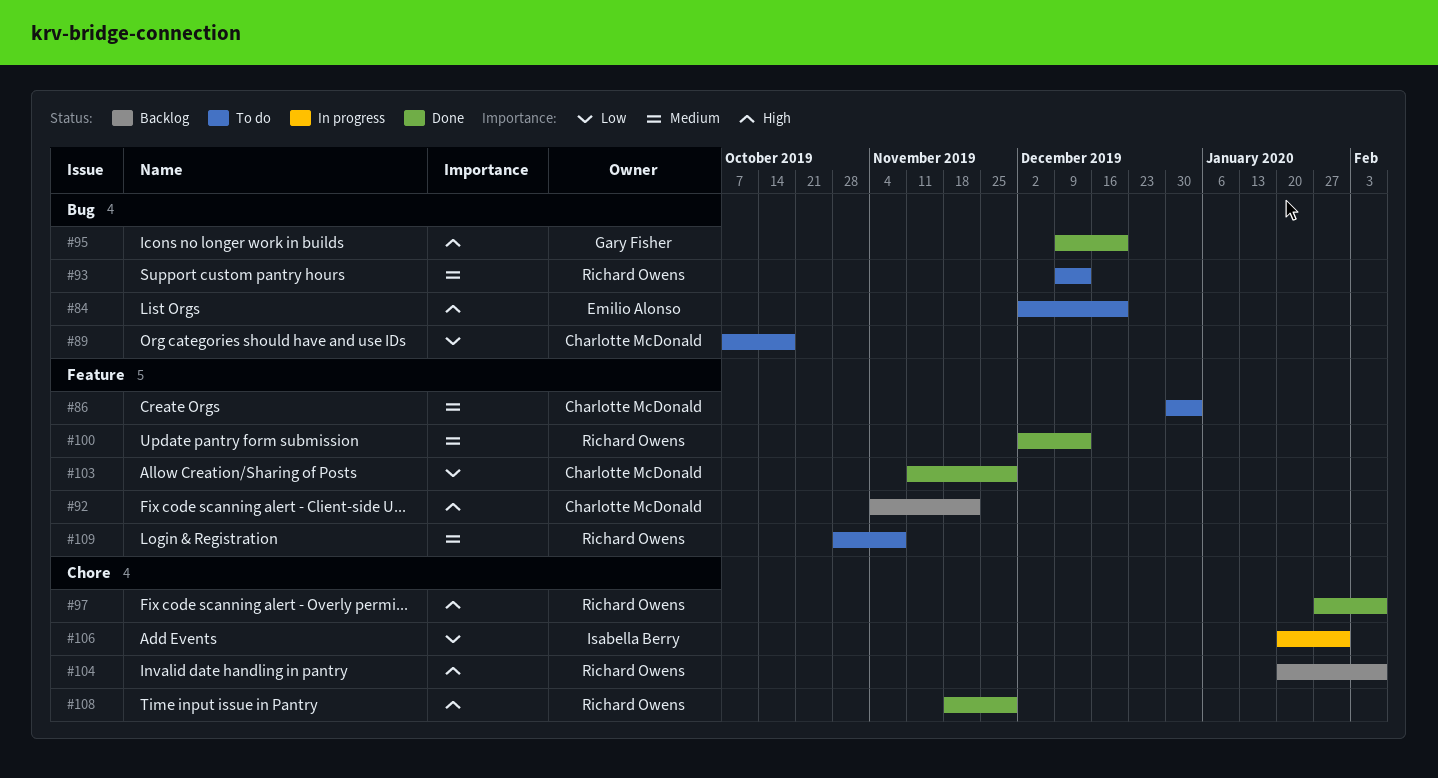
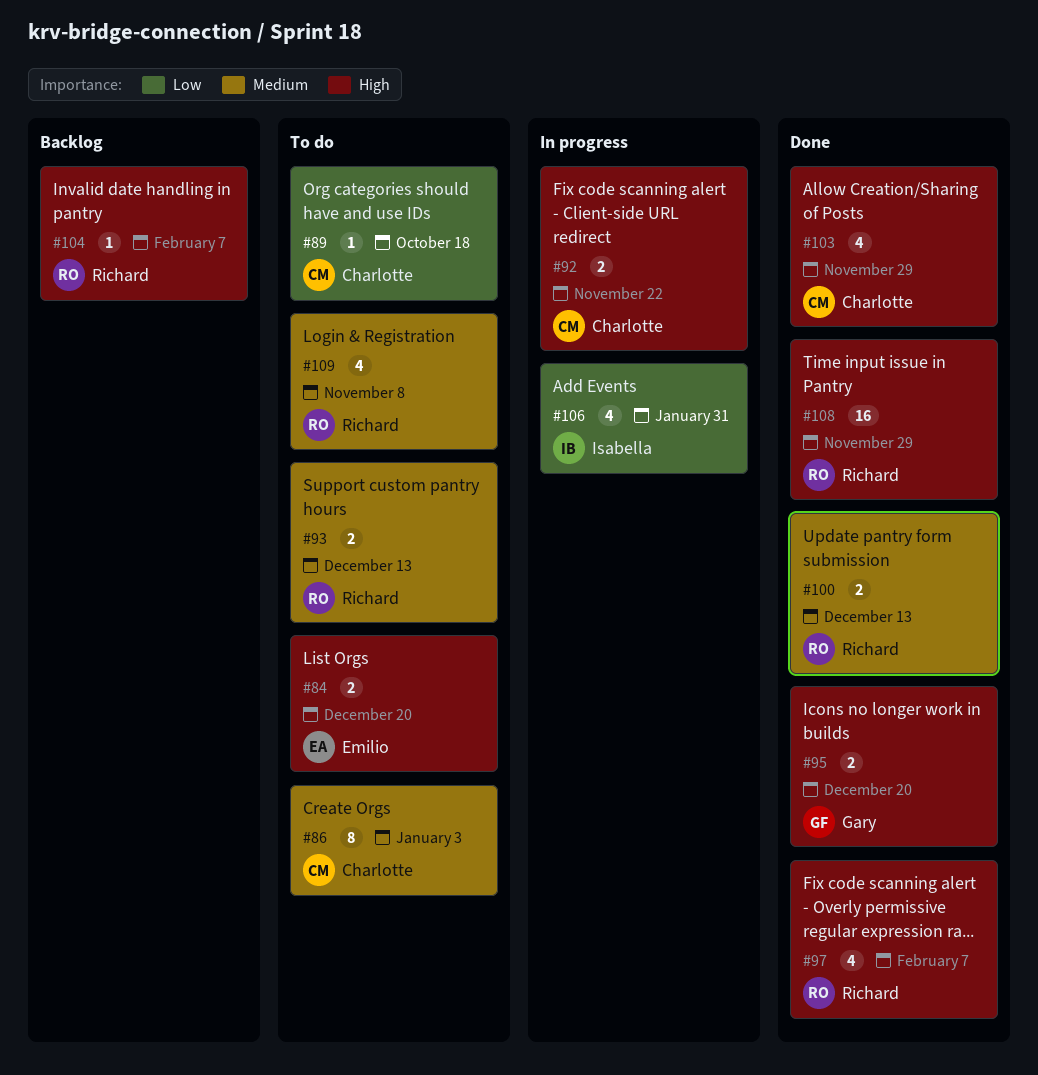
#92, status: Backlog -> In progress
#103, priority: Low -> High

